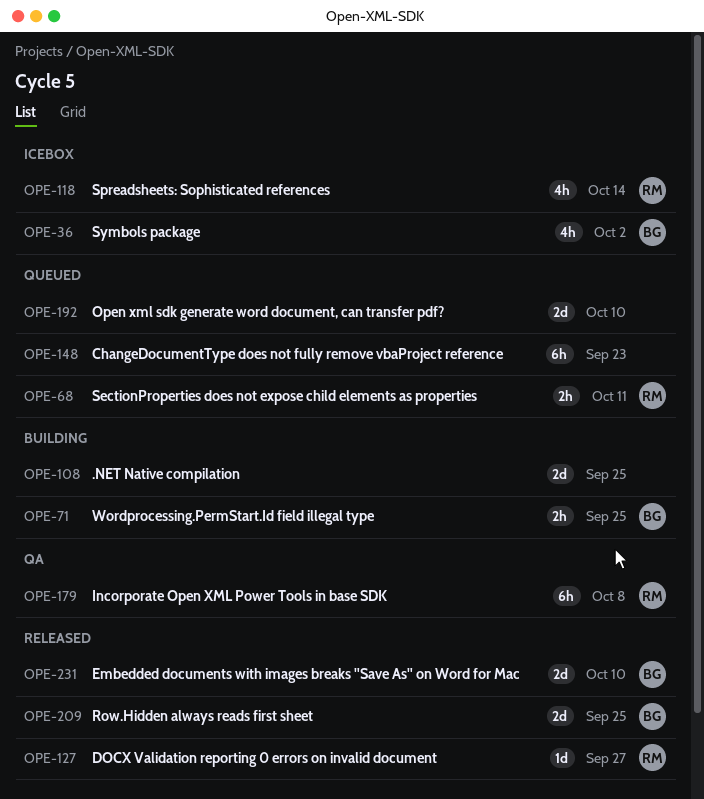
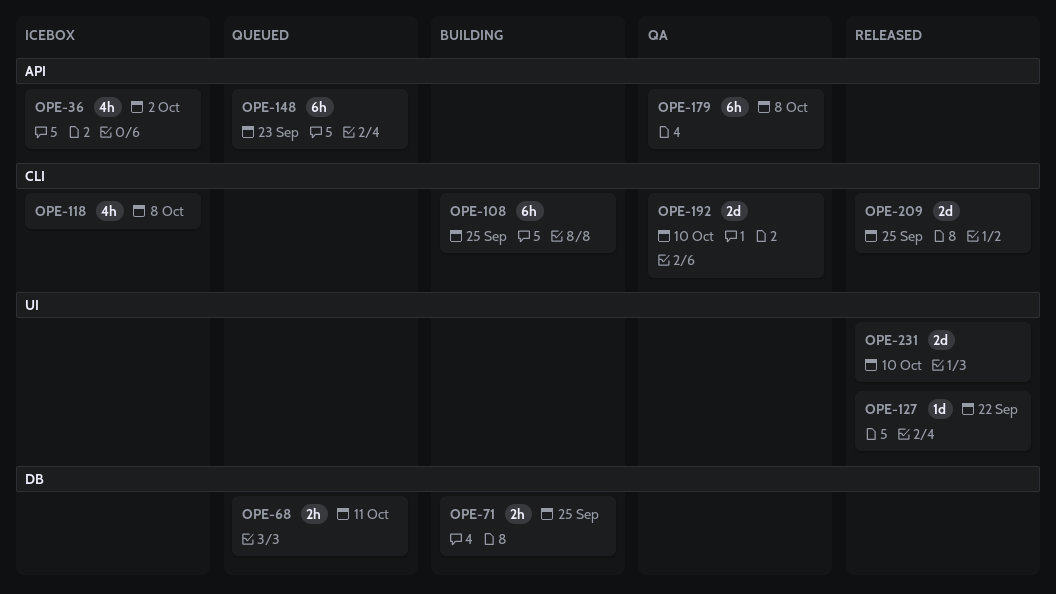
OPE-108, estimate: 2d -> 6h
OPE-118, due: Oct 14 -> Oct 8
OPE-127, due: Sep 27 -> Sep 22
OPE-192, status: Queued -> QA

